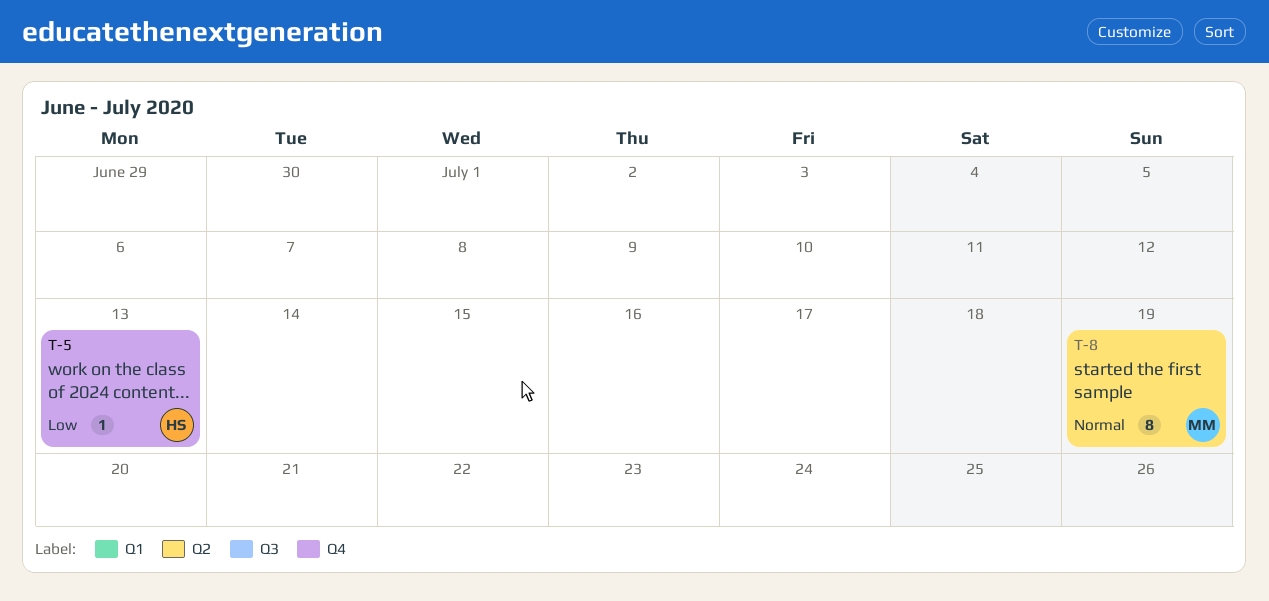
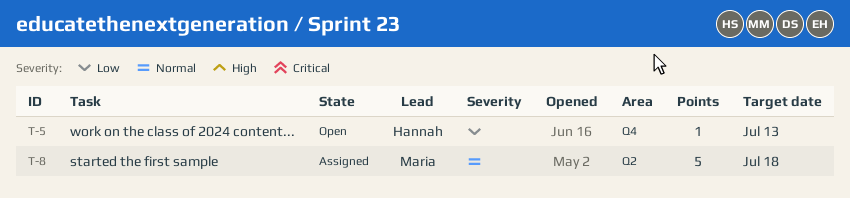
T-8, estimate: 8 -> 5
T-8, due: Jul 19 -> Jul 18

